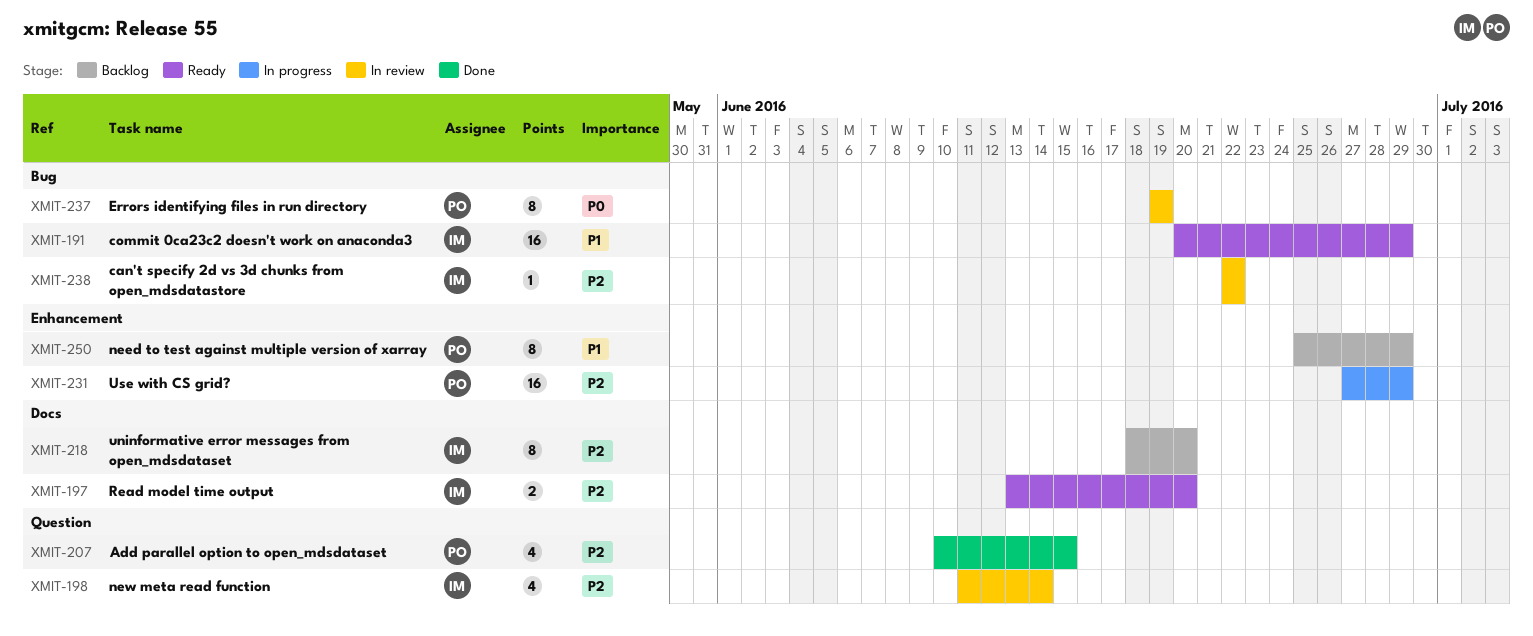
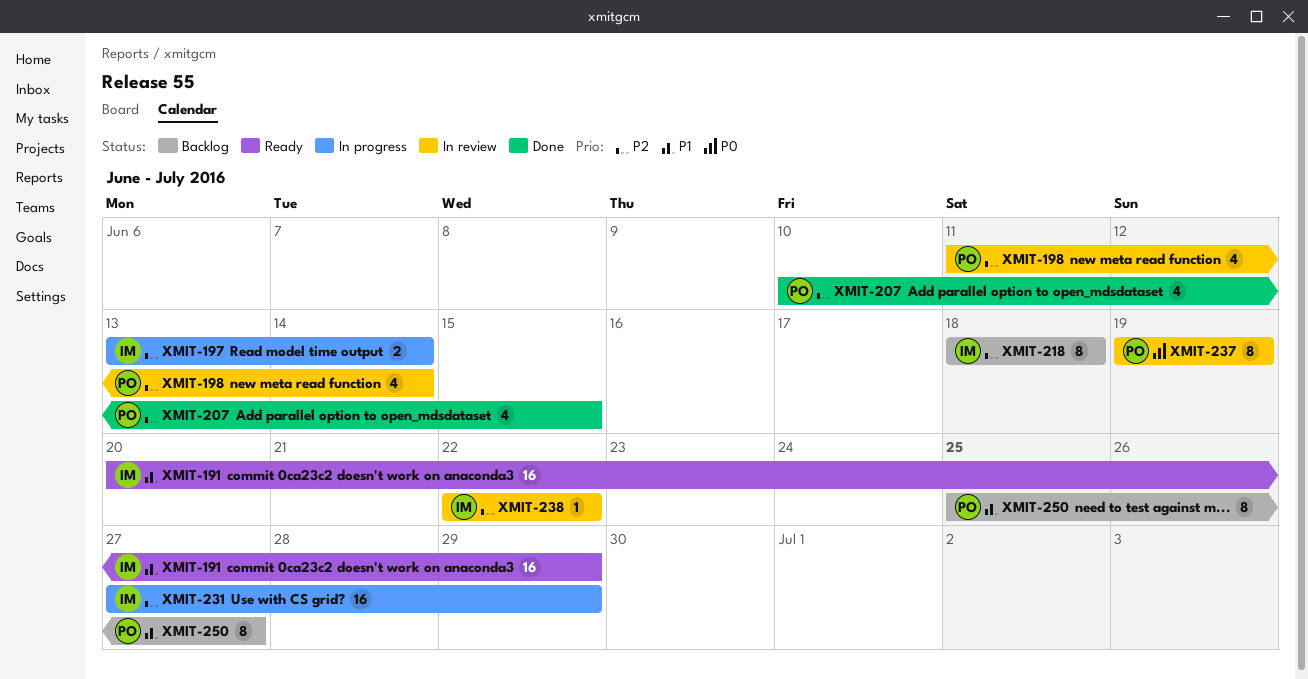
XMIT-197, status: Ready -> In progress
XMIT-197, due: Jun 20 -> Jun 14
XMIT-198, owner: IM -> PO
XMIT-218, due: Jun 20 -> Jun 18
XMIT-231, owner: PO -> IM
XMIT-250, due: Jun 29 -> Jun 27

